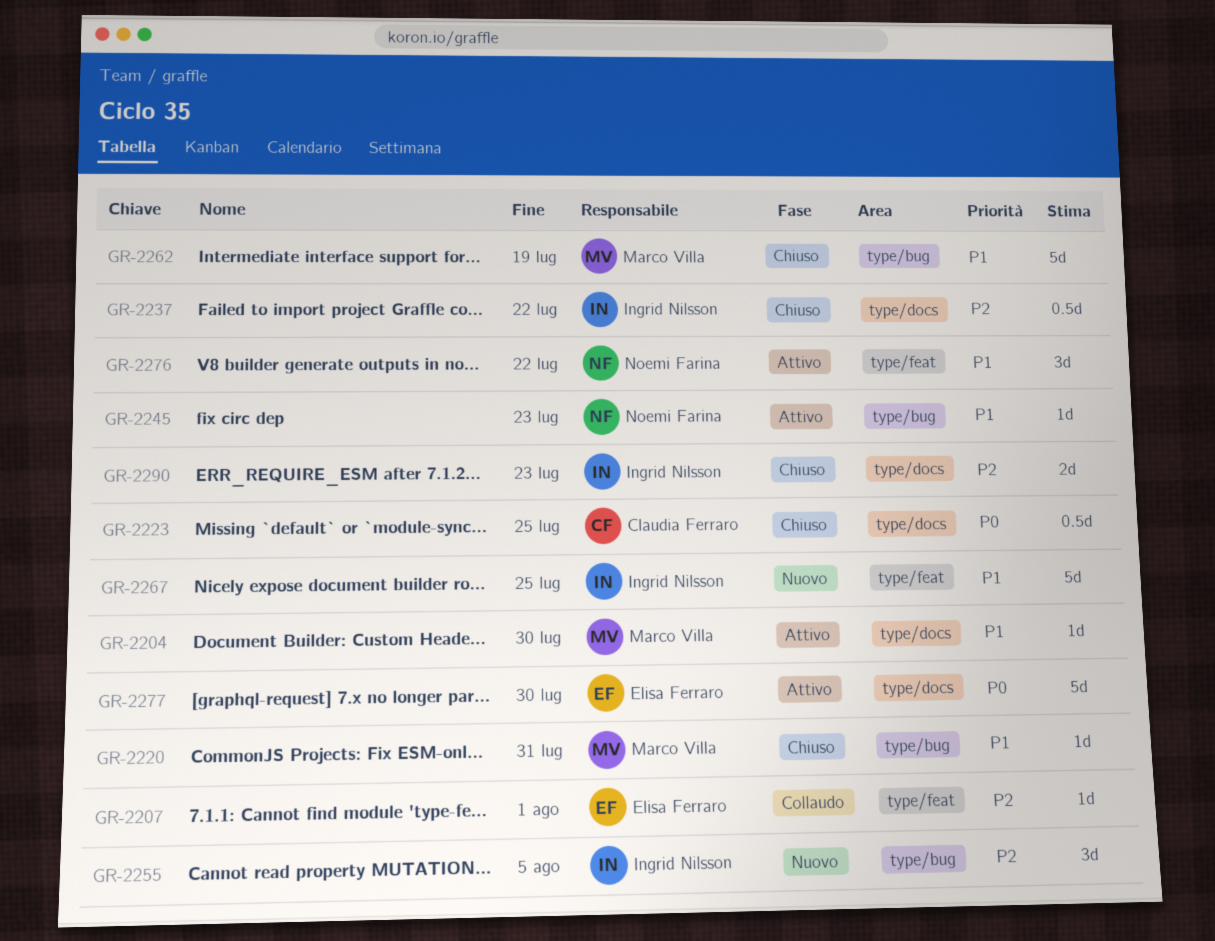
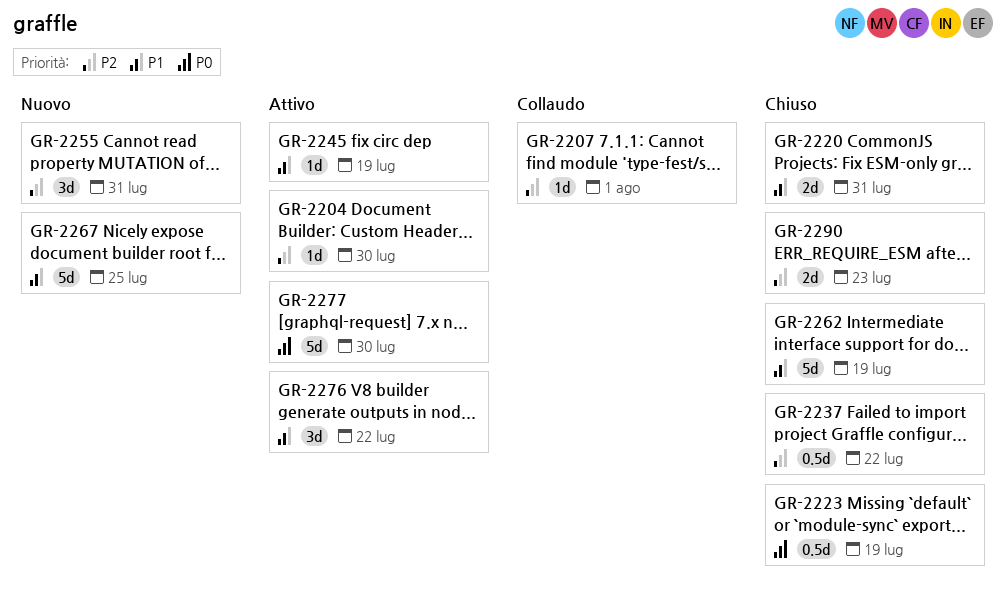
GR-2204, priority: P1 -> P2
GR-2220, estimate: 1d -> 2d
GR-2223, due: Jul 25 -> Jul 19
GR-2245, due: Jul 23 -> Jul 19
GR-2255, due: Aug 5 -> Jul 31

